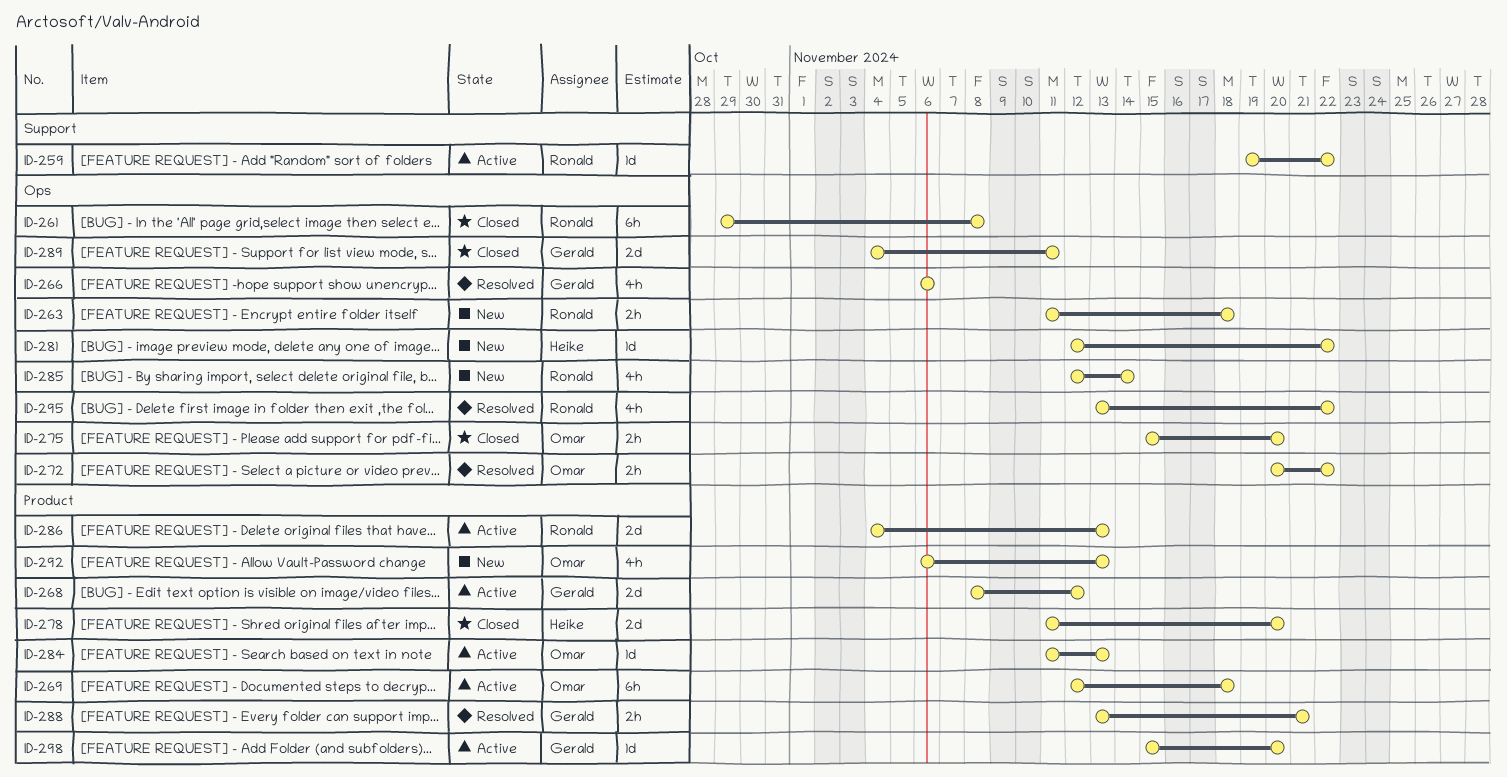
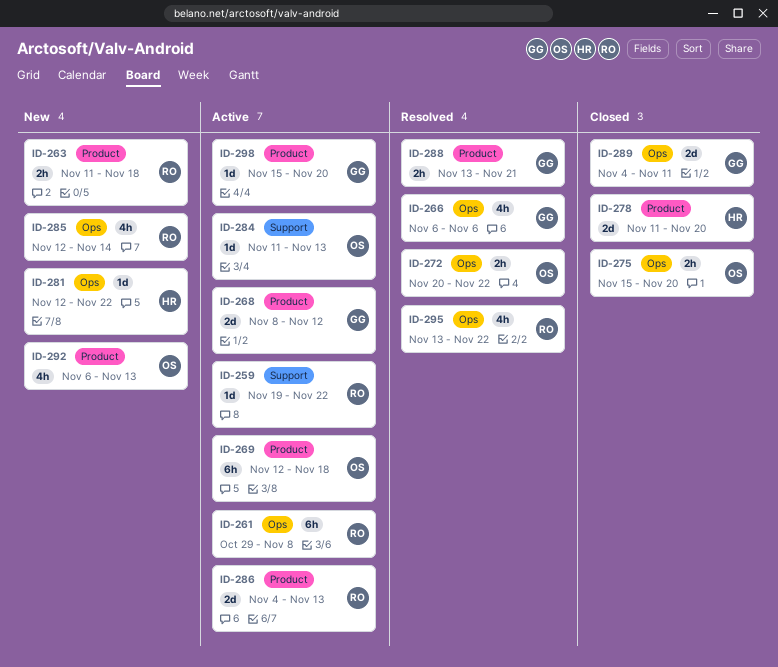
ID-261, status: Closed -> Active
ID-263, label: Ops -> Product
ID-284, label: Product -> Support

